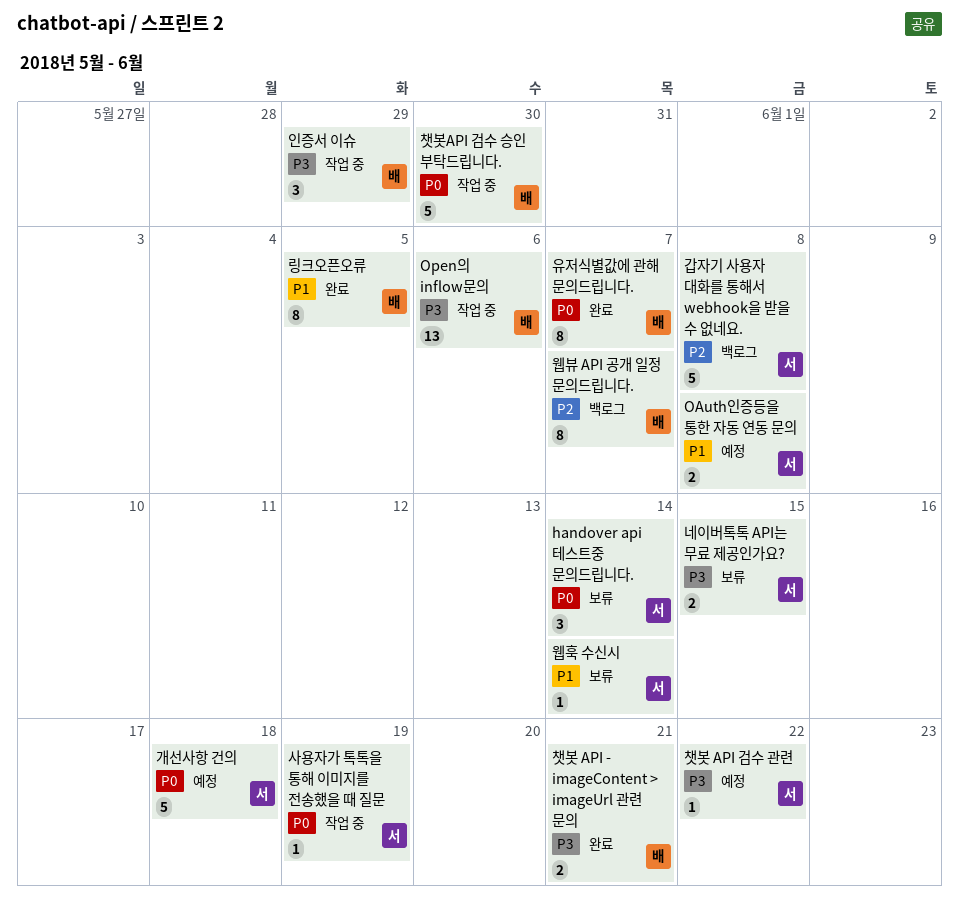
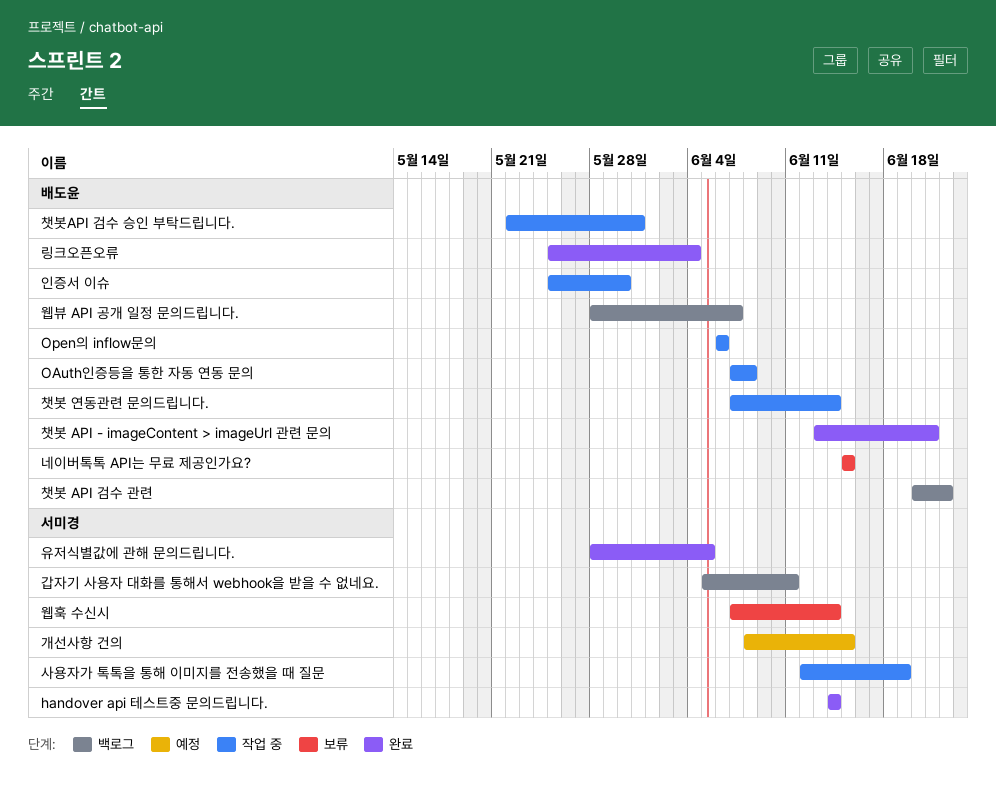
handover api 테스트중 문의드립니다., status: 보류 -> 완료
OAuth인증등을 통한 자동 연동 문의, status: 예정 -> 작업 중
OAuth인증등을 통한 자동 연동 문의, owner: 서미경 -> 배도윤
갑자기 사용자 대화를 통해서 webhook을 받을 수 없네요., due: Jun 8 -> Jun 11
개선사항 건의, due: Jun 18 -> Jun 15
네이버톡톡 API는 무료 제공인가요?, owner: 서미경 -> 배도윤
링크오픈오류, due: Jun 5 -> Jun 4
유저식별값에 관해 문의드립니다., owner: 배도윤 -> 서미경
유저식별값에 관해 문의드립니다., due: Jun 7 -> Jun 5
인증서 이슈, due: May 29 -> May 30
챗봇 API 검수 관련, status: 예정 -> 백로그
챗봇 API 검수 관련, owner: 서미경 -> 배도윤
챗봇 연동관련 문의드립니다.: none -> present
챗봇API 검수 승인 부탁드립니다., due: May 30 -> May 31

